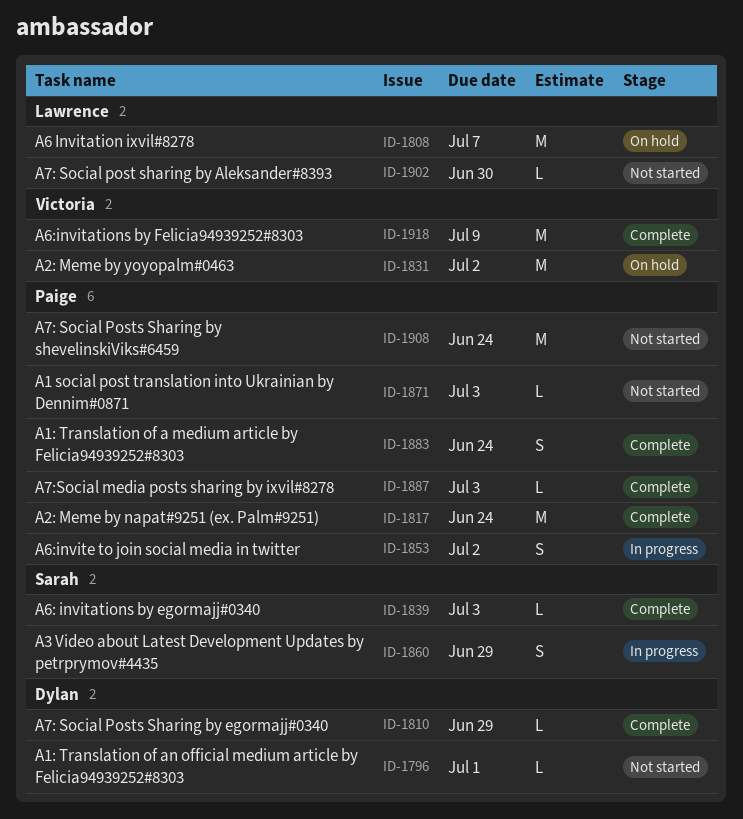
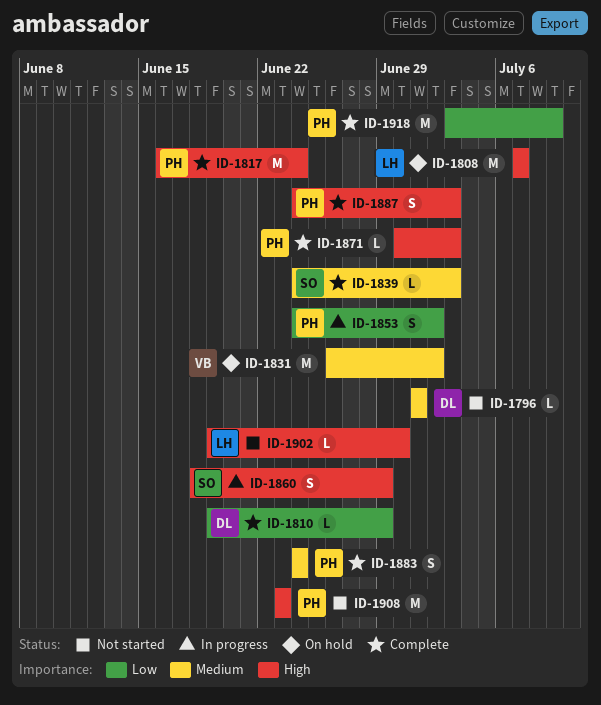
ID-1871, status: Not started -> Complete
ID-1887, estimate: L -> S
ID-1908, due: Jun 24 -> Jun 23
ID-1918, owner: Victoria -> Paige

